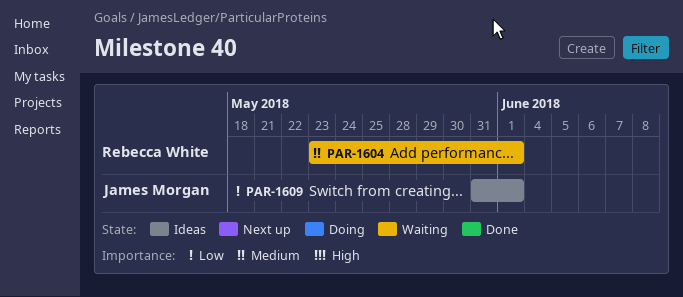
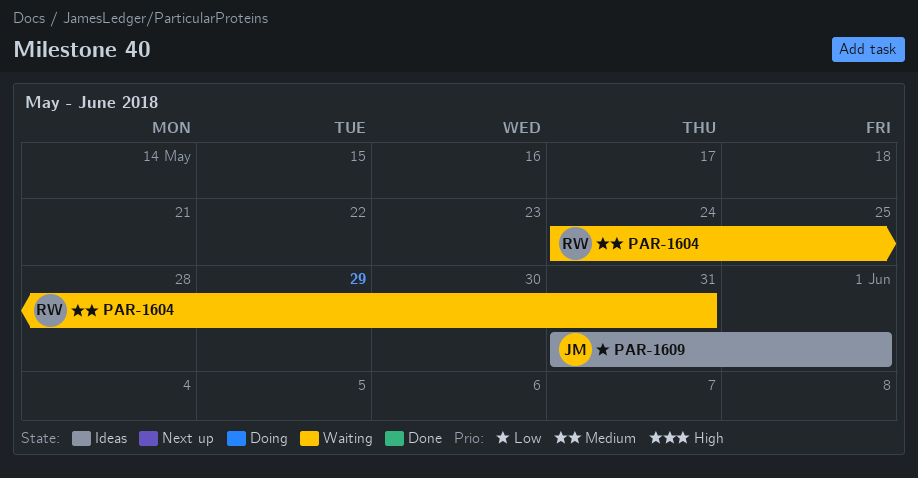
PAR-1604, start: May 23 -> May 24
PAR-1604, due: Jun 1 -> May 31

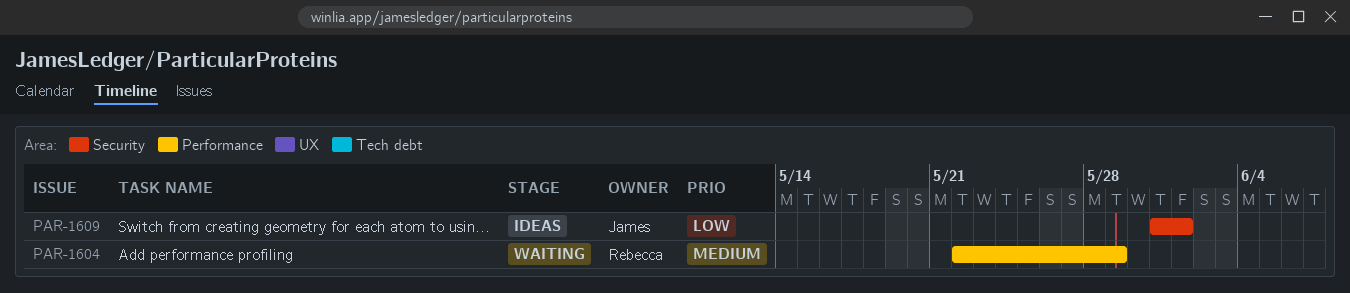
PAR-1604, start: May 24 -> May 22
PAR-1604, due: May 31 -> May 29

